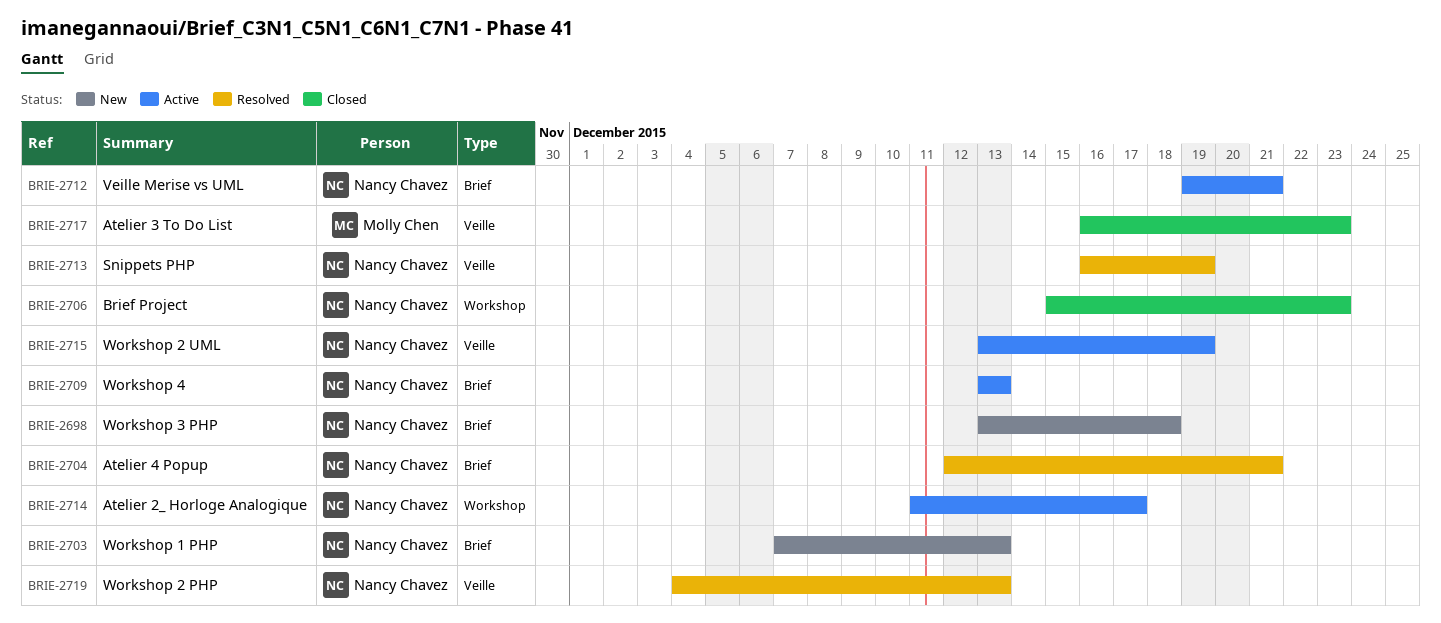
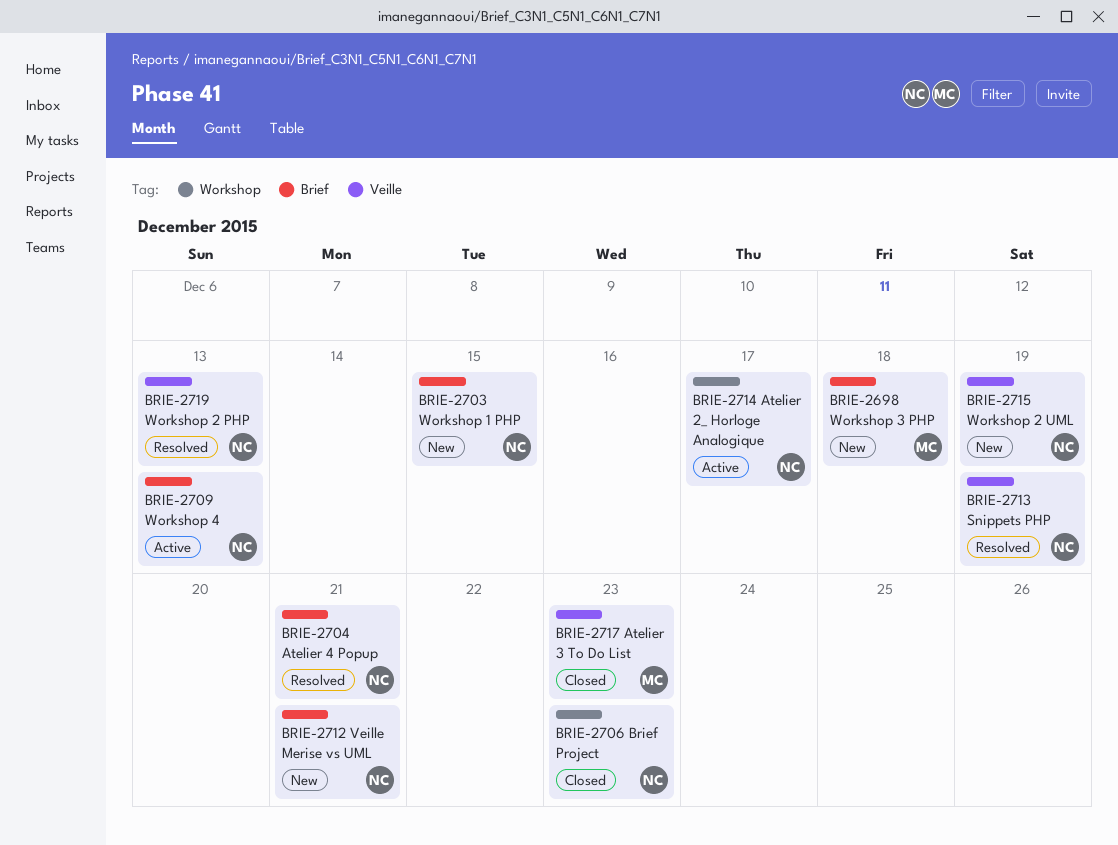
BRIE-2698, owner: Nancy Chavez -> Molly Chen
BRIE-2703, due: Dec 13 -> Dec 15
BRIE-2712, status: Active -> New
BRIE-2715, status: Active -> New

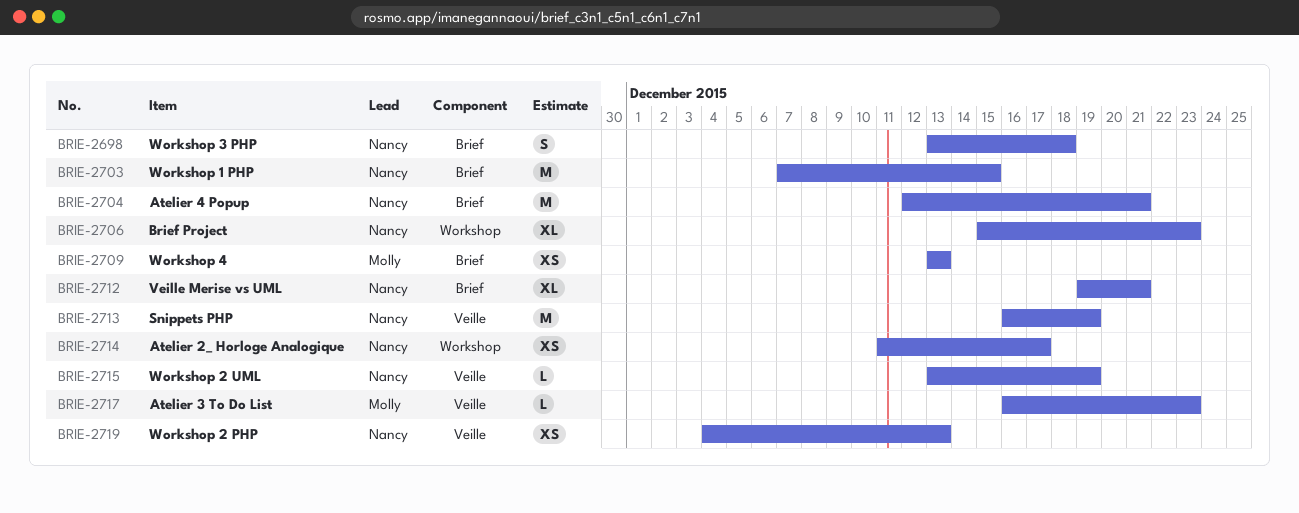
BRIE-2698, owner: Molly -> Nancy
BRIE-2709, owner: Nancy -> Molly

